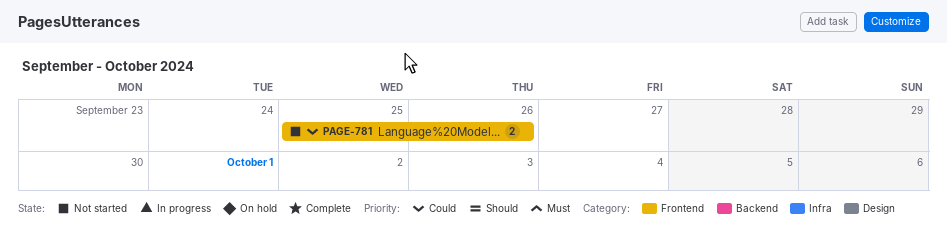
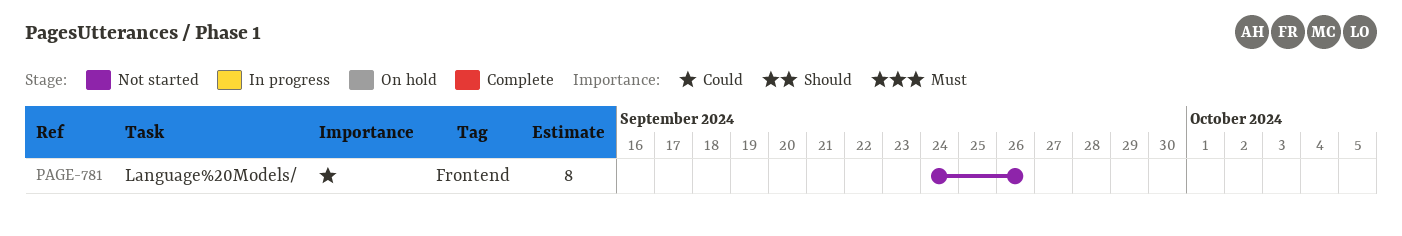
PAGE-781, estimate: 2 -> 8
PAGE-781, start: Sep 25 -> Sep 24

